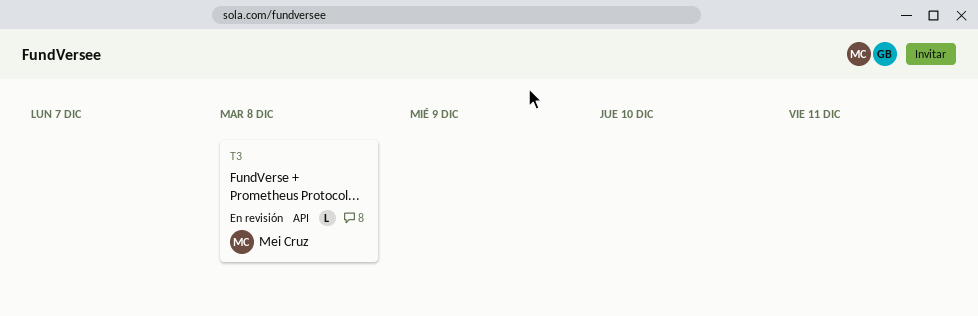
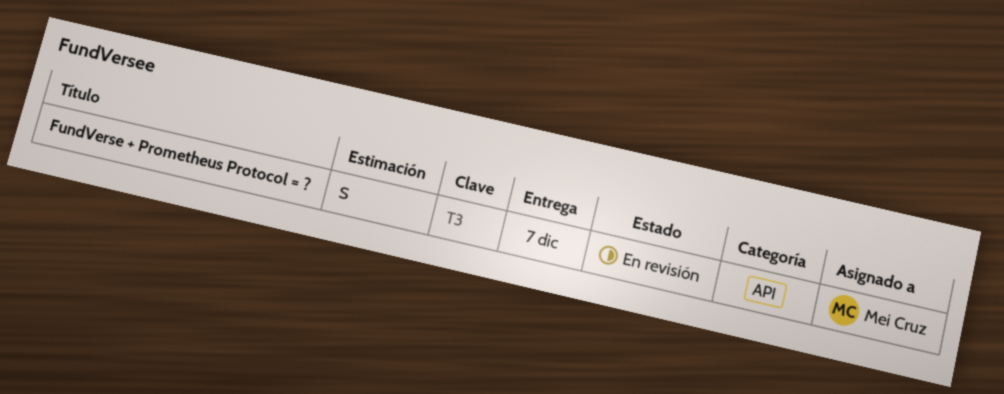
T3, estimate: L -> S
T3, due: Dec 8 -> Dec 7

